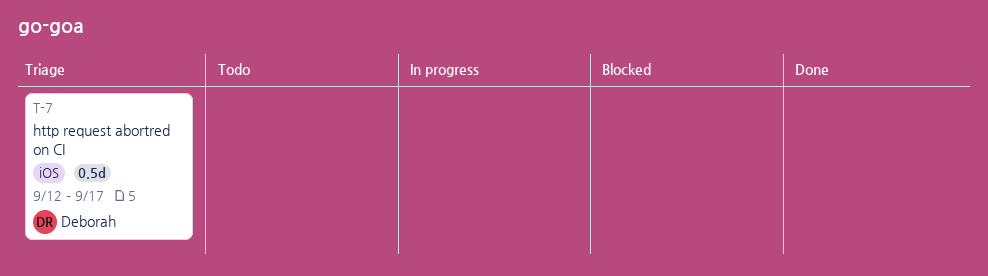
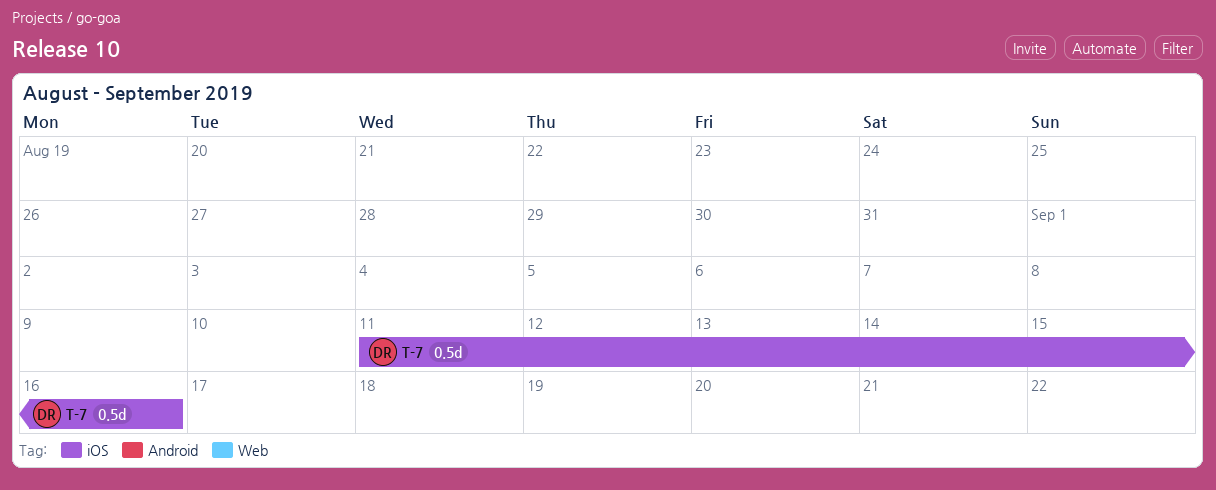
T-7, start: Sep 12 -> Sep 11
T-7, due: Sep 17 -> Sep 16

